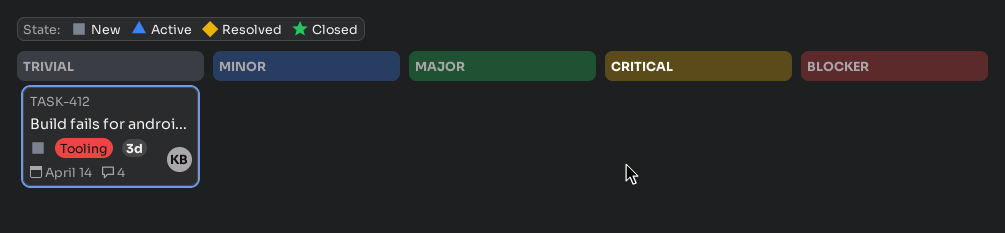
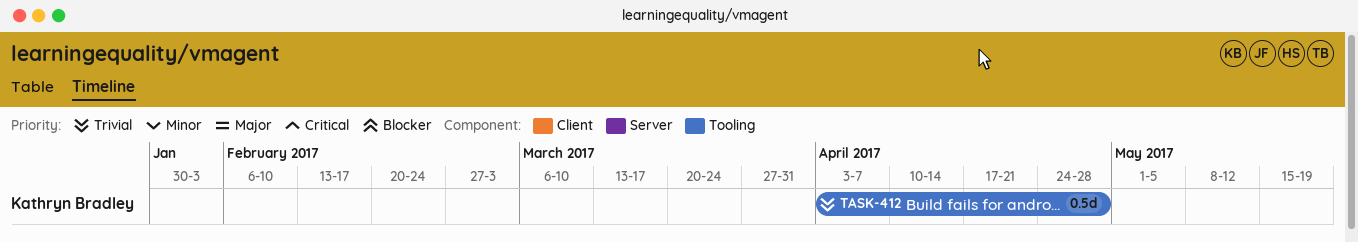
TASK-412, estimate: 3d -> 0.5d
TASK-412, due: Apr 14 -> Apr 28

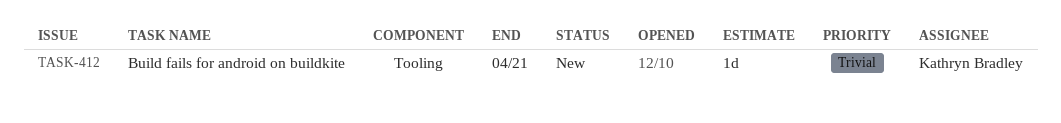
TASK-412, estimate: 0.5d -> 1d
TASK-412, due: Apr 28 -> Apr 21

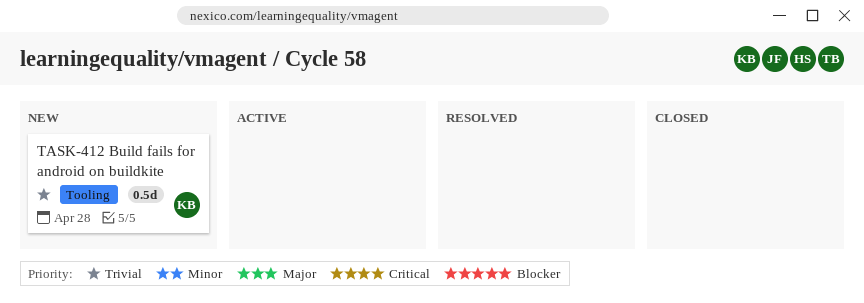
TASK-412, estimate: 1d -> 0.5d
TASK-412, due: Apr 21 -> Apr 28

